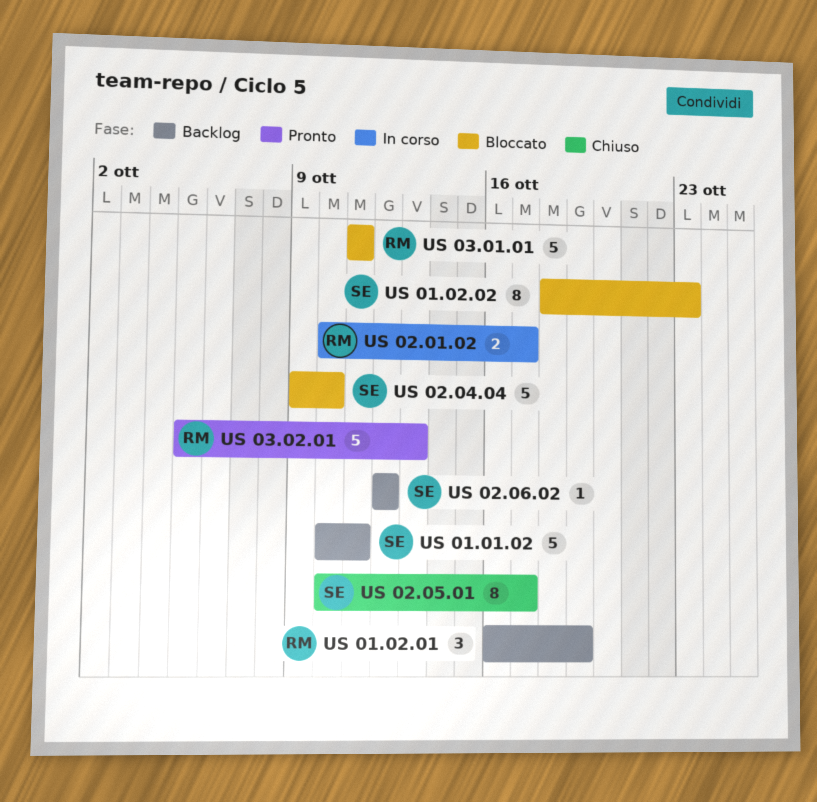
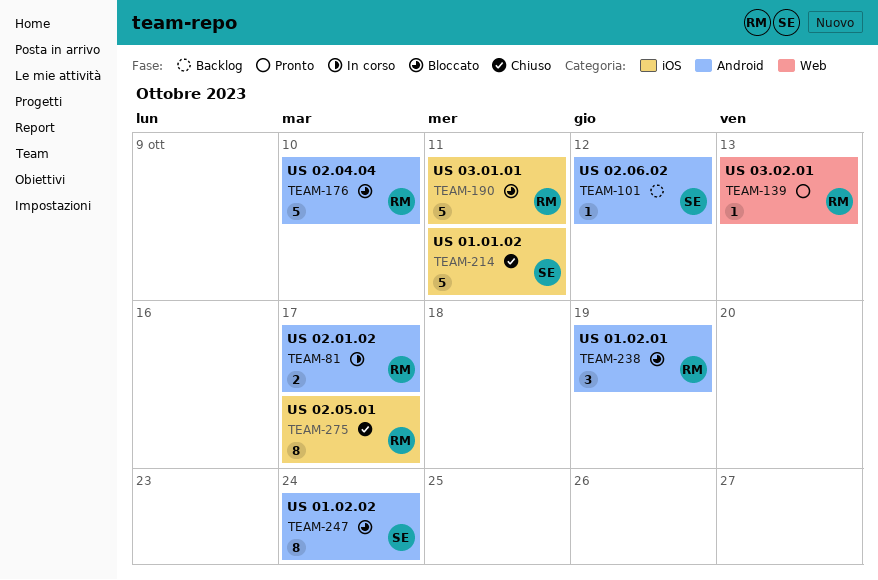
US 01.01.02, status: Backlog -> Chiuso
US 01.02.01, status: Backlog -> Bloccato
US 01.02.02, due: Oct 23 -> Oct 24
US 02.04.04, owner: SE -> RM
US 02.05.01, owner: SE -> RM
US 03.02.01, estimate: 5 -> 1

